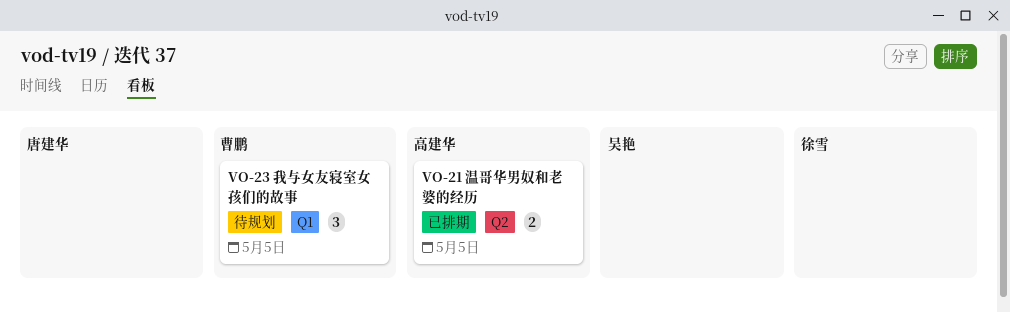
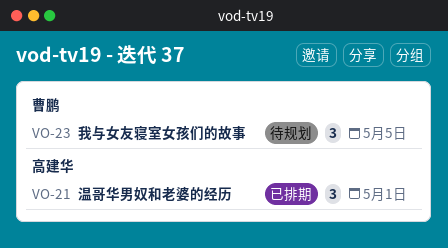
VO-21, estimate: 2 -> 3
VO-21, due: May 5 -> May 1

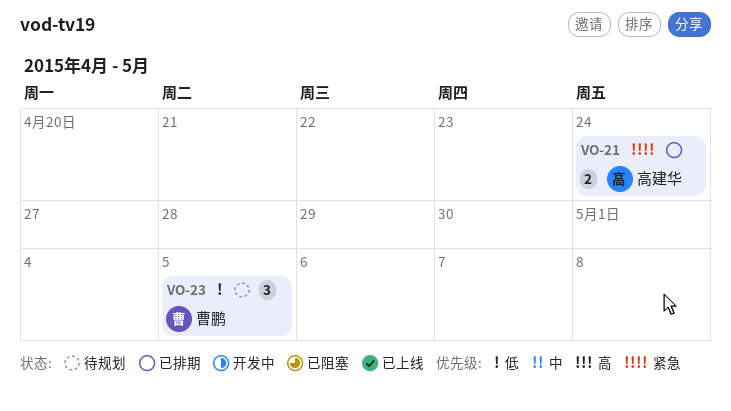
VO-21, estimate: 3 -> 2
VO-21, due: May 1 -> Apr 24

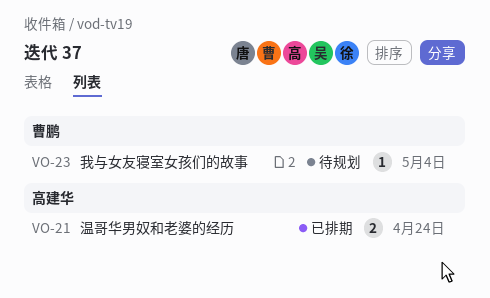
VO-23, estimate: 3 -> 1
VO-23, due: May 5 -> May 4

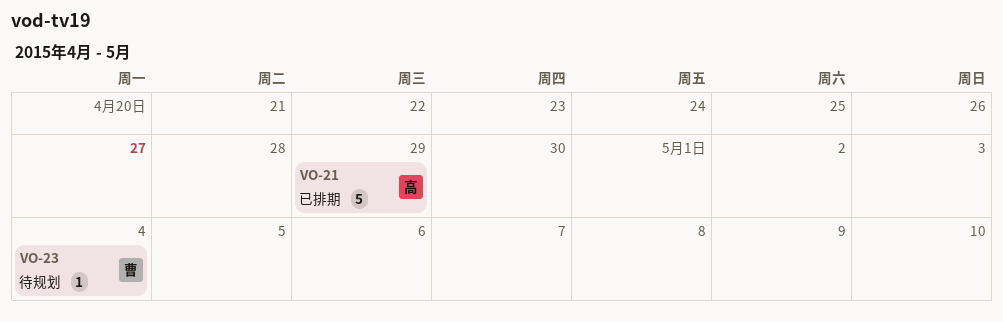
VO-21, estimate: 2 -> 5
VO-21, due: Apr 24 -> Apr 29

